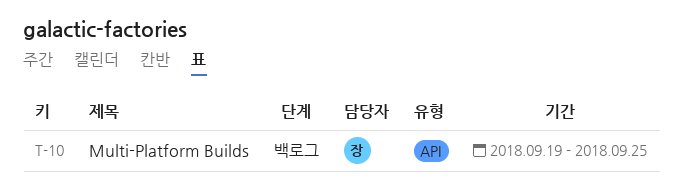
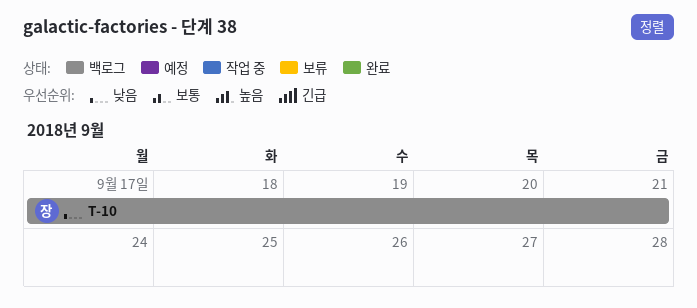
T-10, start: Sep 19 -> Sep 17
T-10, due: Sep 25 -> Sep 21

